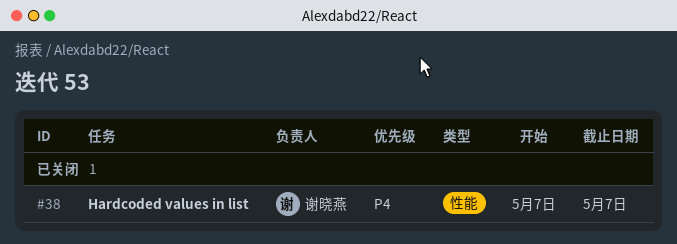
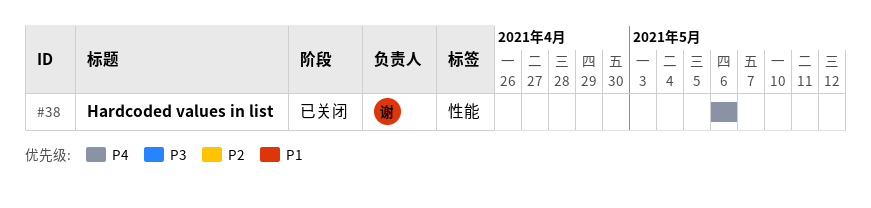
#38, start: May 7 -> May 6
#38, due: May 7 -> May 6

